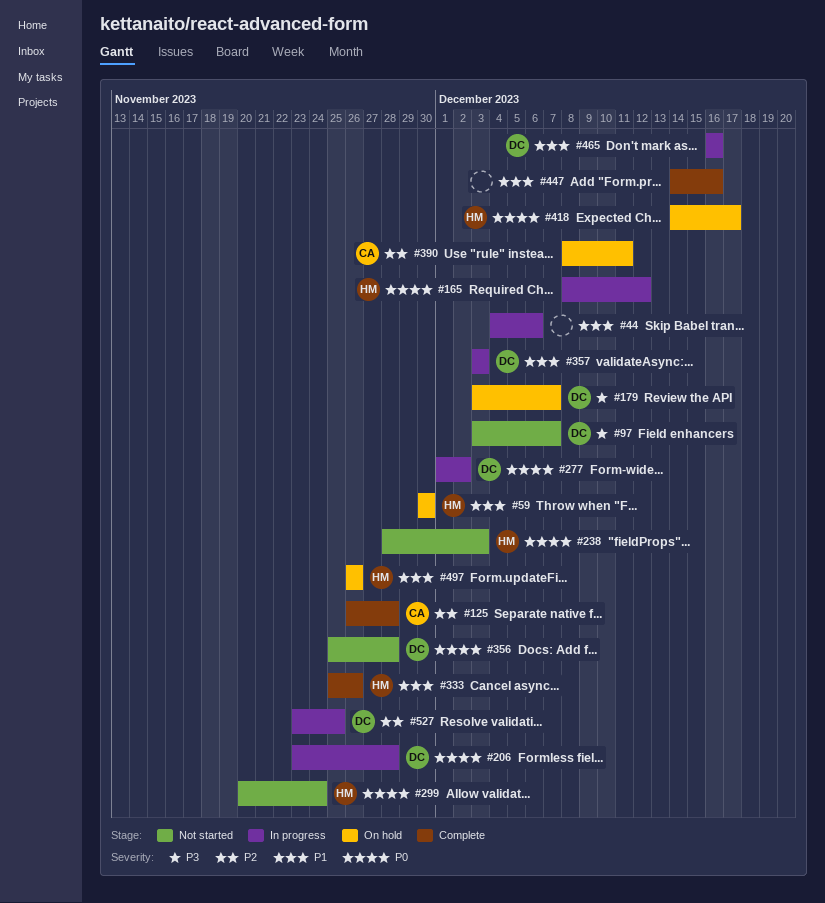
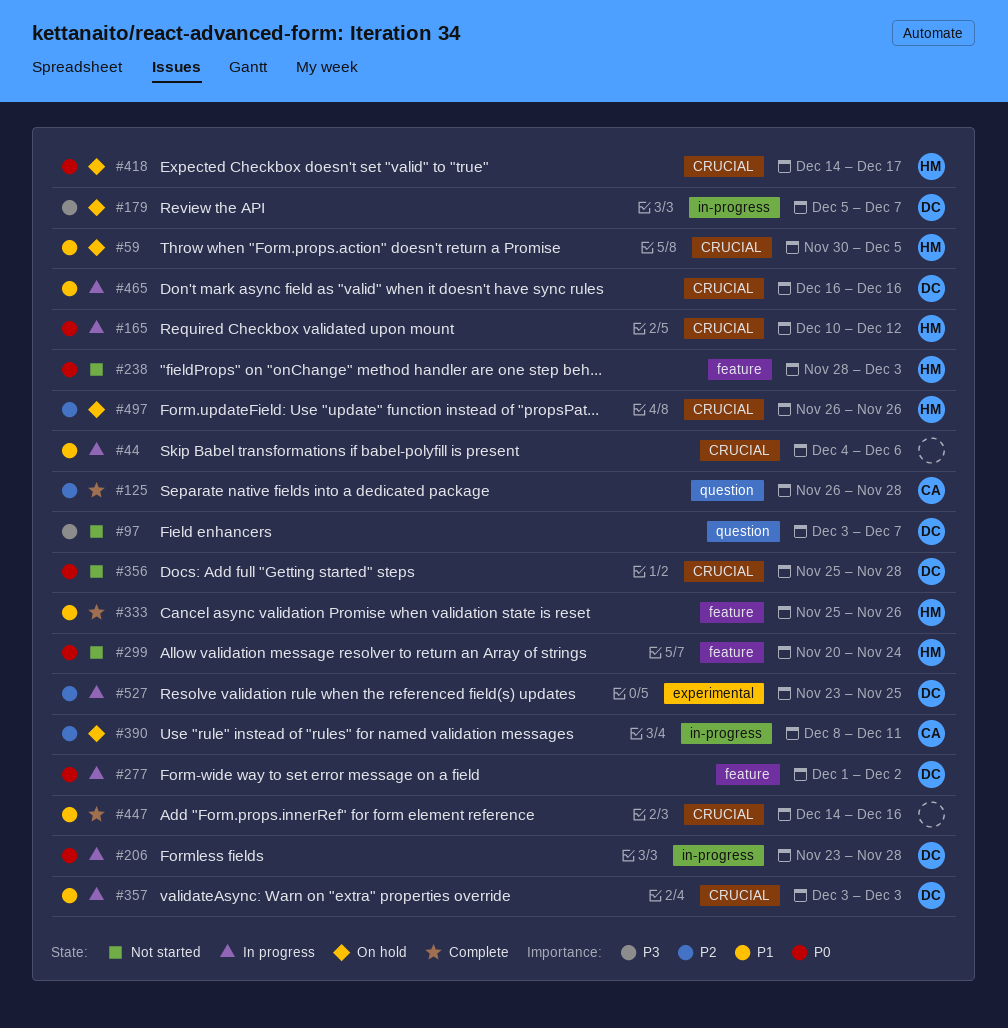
#59, due: Nov 30 -> Dec 5
#165, start: Dec 8 -> Dec 10
#179, start: Dec 3 -> Dec 5
#497, priority: P1 -> P2

